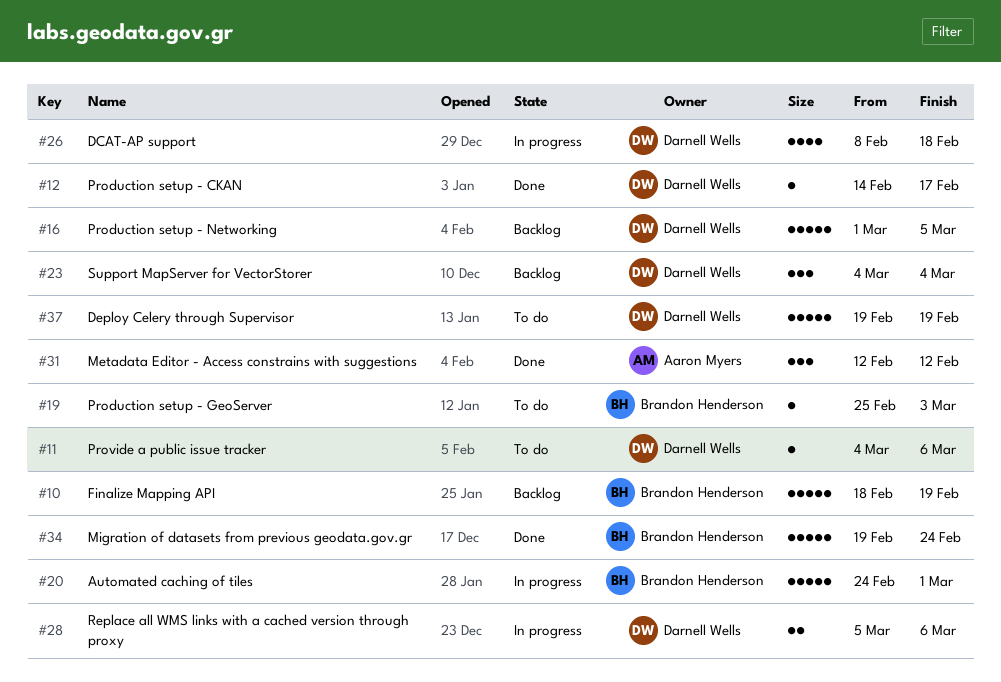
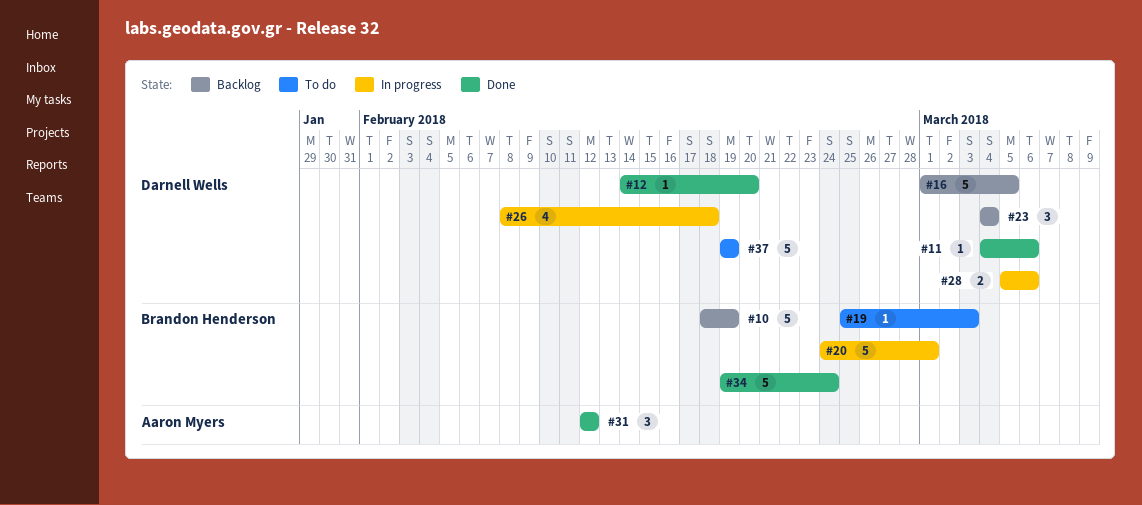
#11, status: To do -> Done
#12, due: Feb 17 -> Feb 20

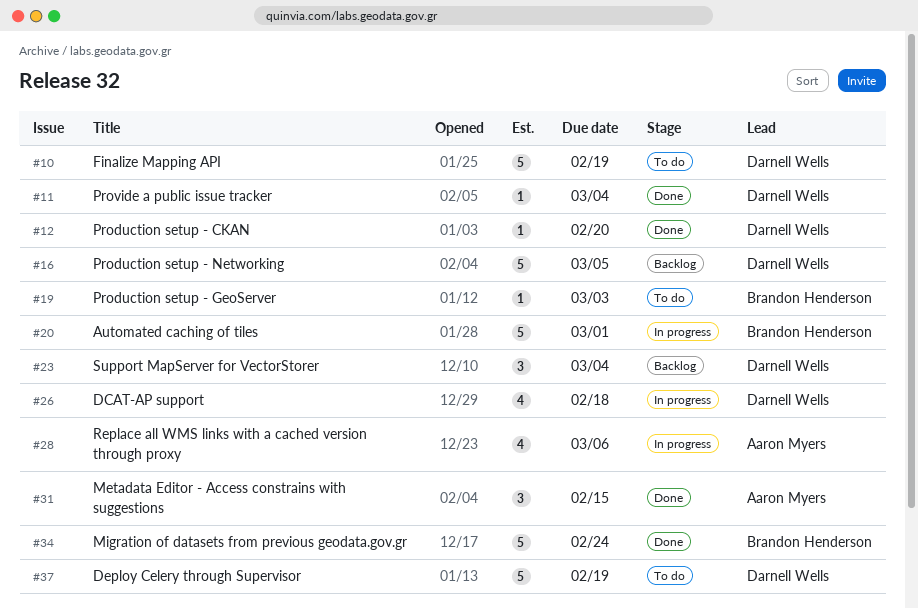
#10, status: Backlog -> To do
#10, owner: Brandon Henderson -> Darnell Wells
#11, due: Mar 6 -> Mar 4
#28, owner: Darnell Wells -> Aaron Myers
#28, estimate: 2 -> 4
#31, due: Feb 12 -> Feb 15

